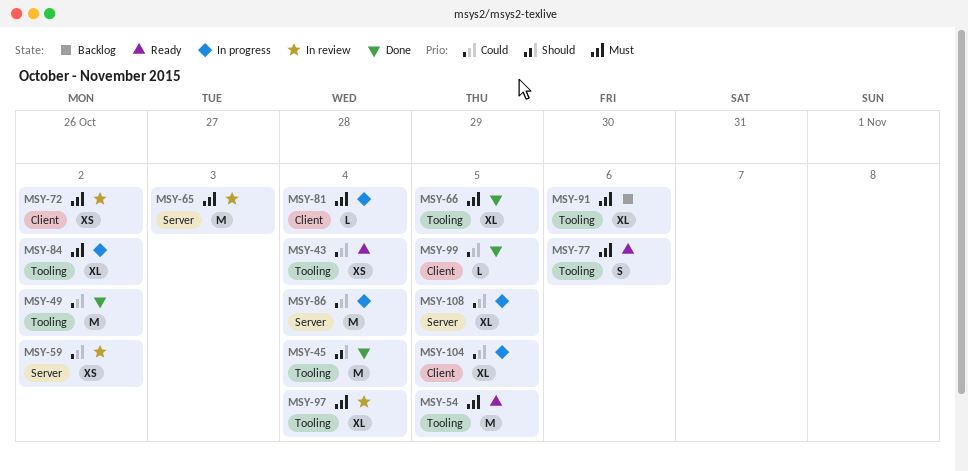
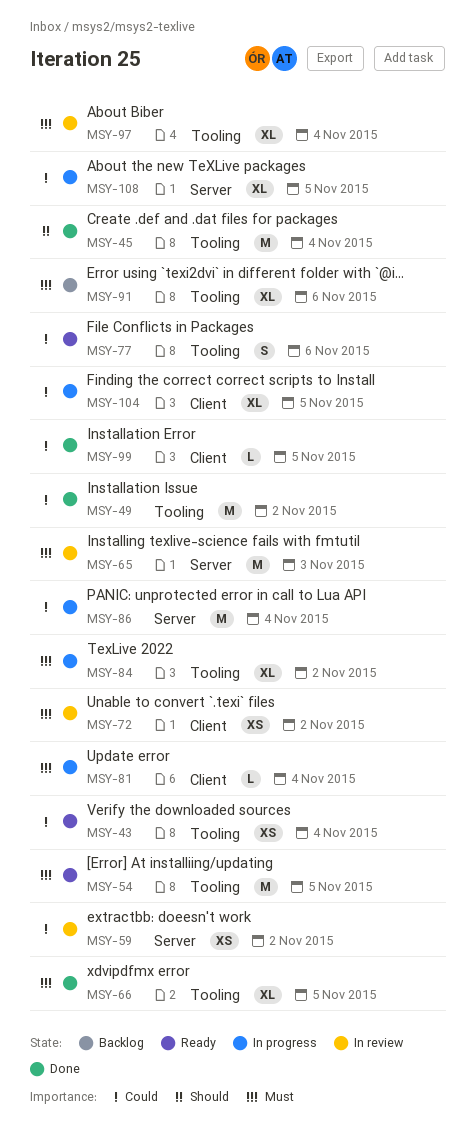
MSY-77, priority: Must -> Could

